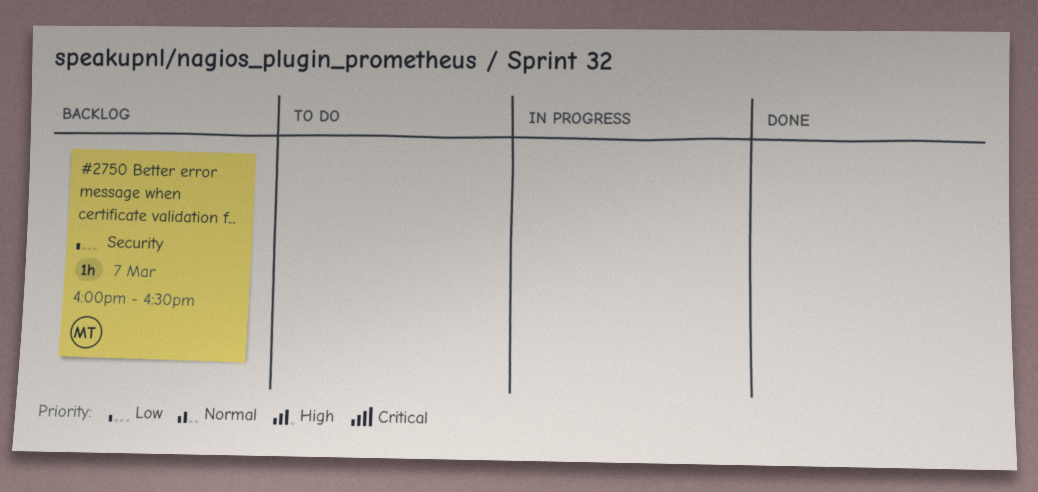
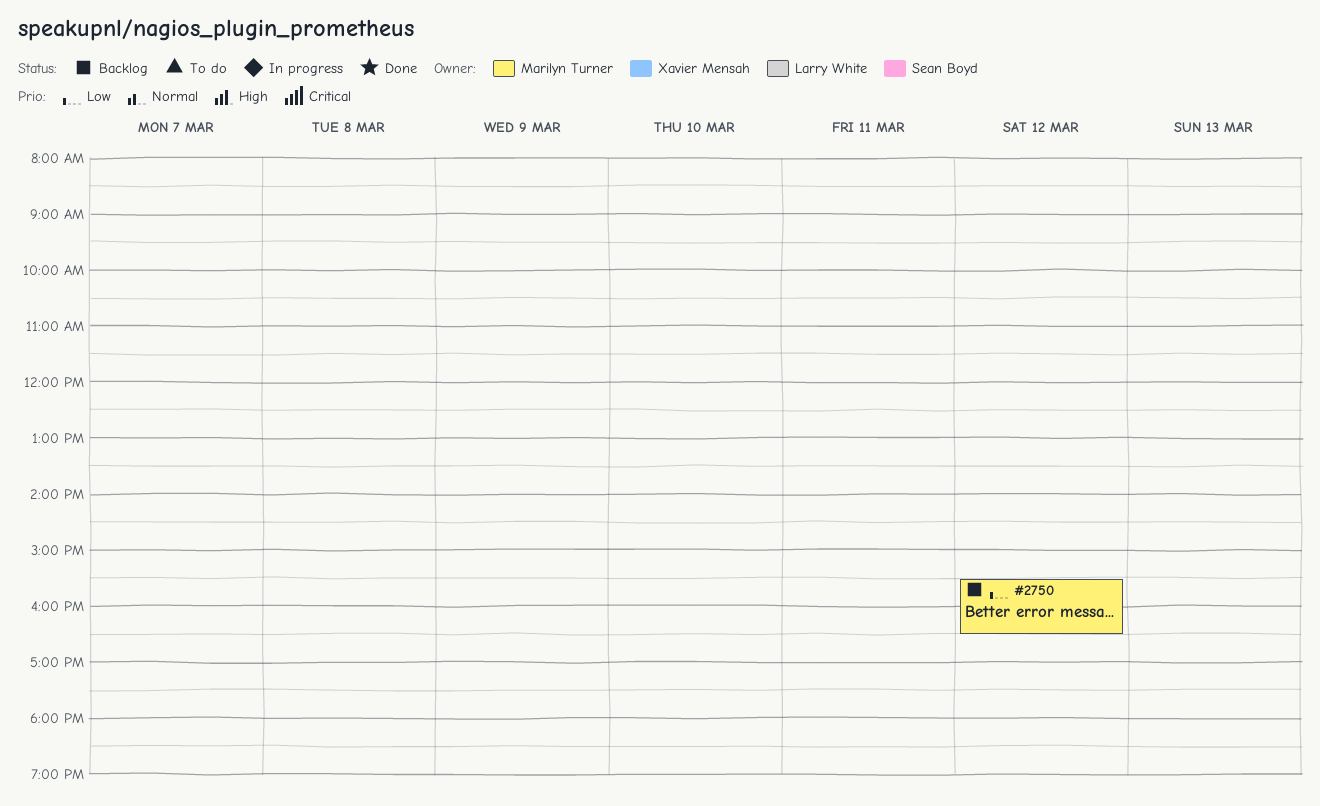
#2750, day: Mar 7 -> Mar 12
#2750, begins: 16:00 -> 15:30

